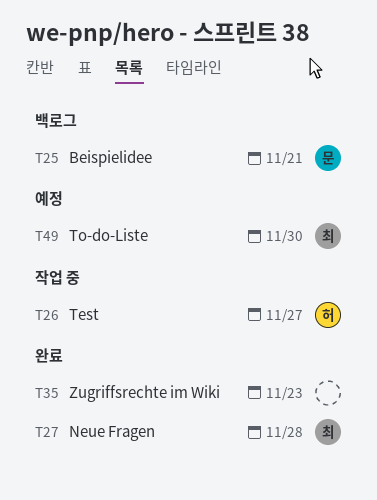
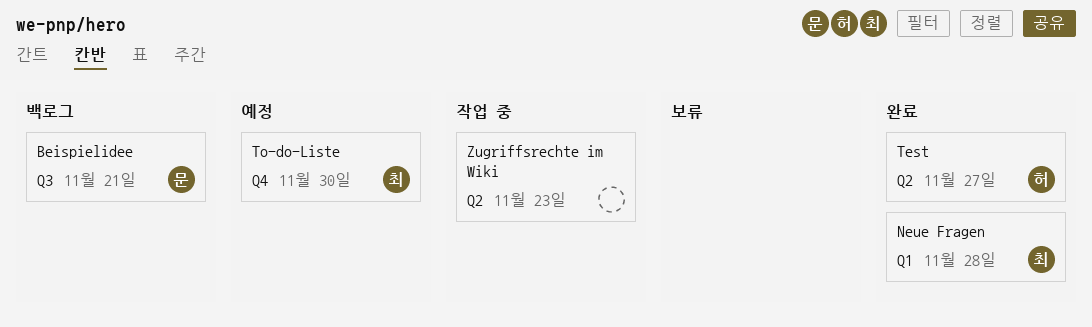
Test, status: 작업 중 -> 완료
Zugriffsrechte im Wiki, status: 완료 -> 작업 중

